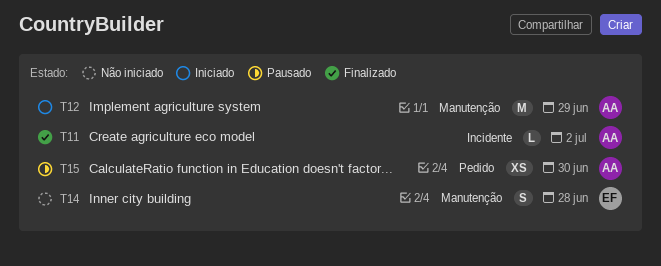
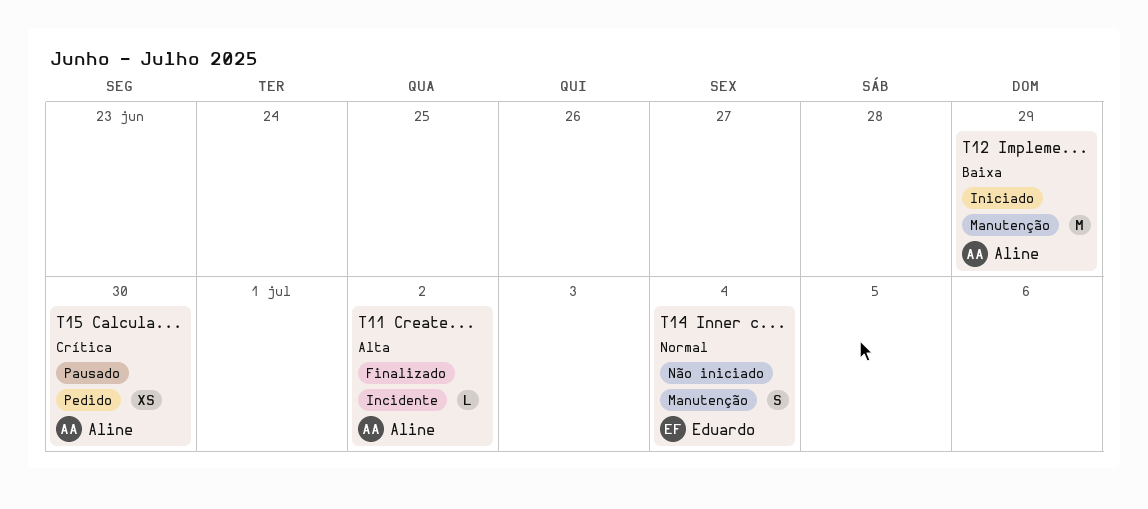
T14, due: Jun 28 -> Jul 4

